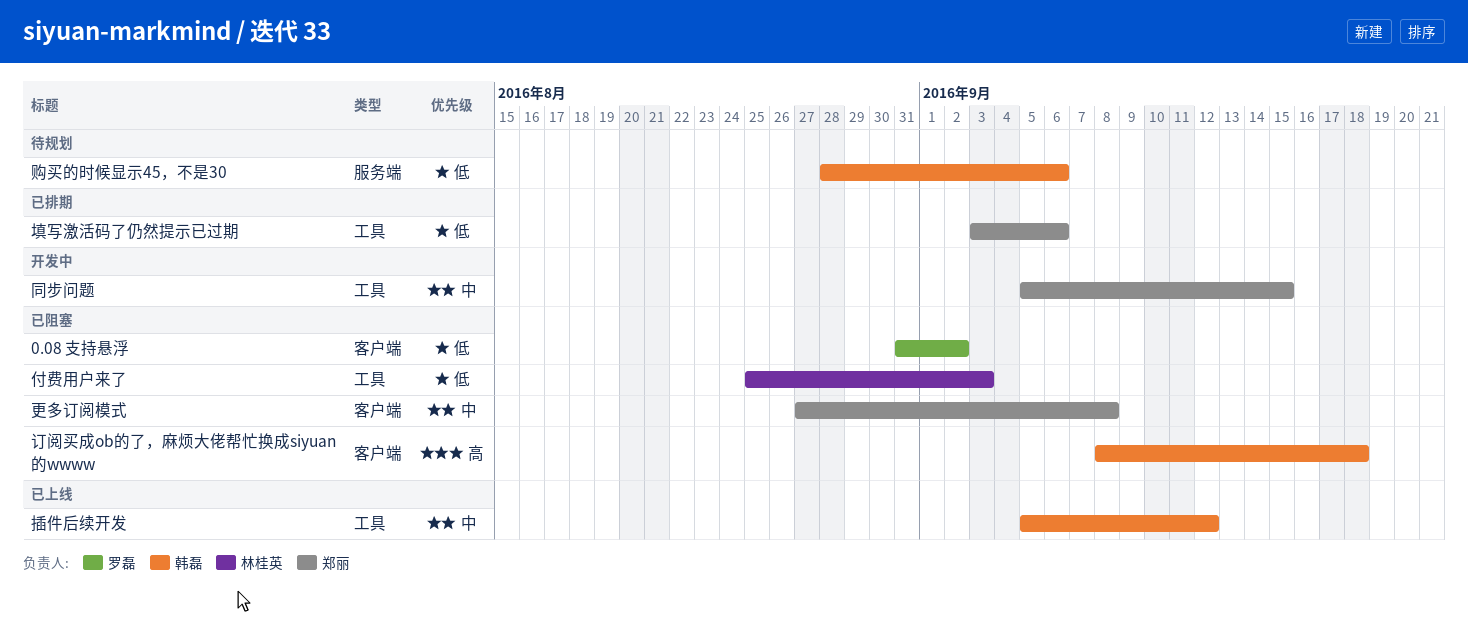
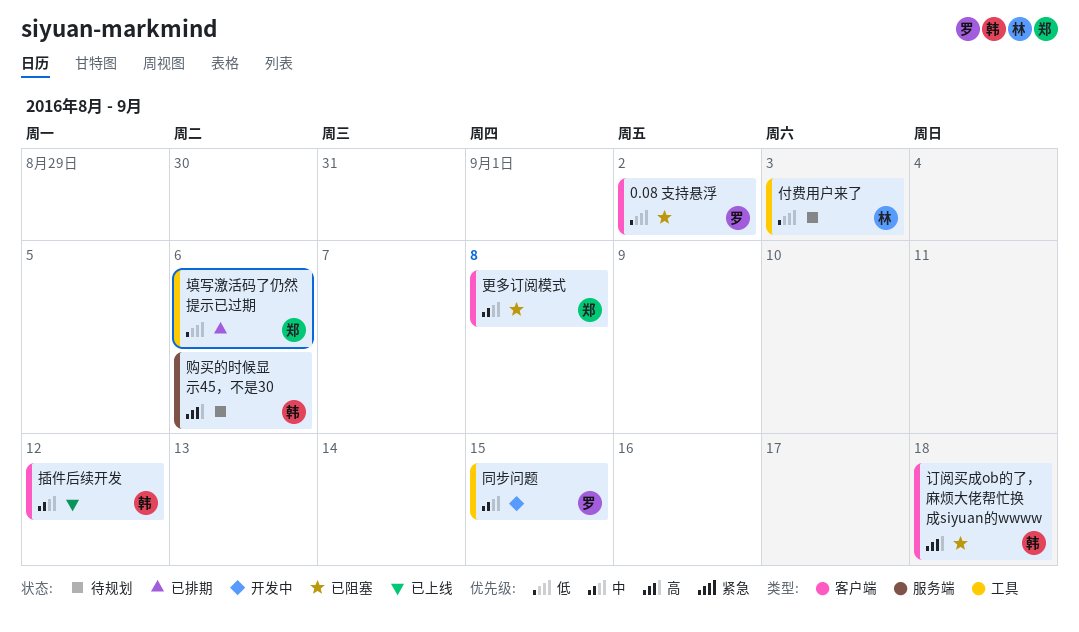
付费用户来了, status: 已阻塞 -> 待规划
同步问题, owner: 郑丽 -> 罗磊
插件后续开发, label: 工具 -> 客户端
购买的时候显示45，不是30, priority: 低 -> 高

